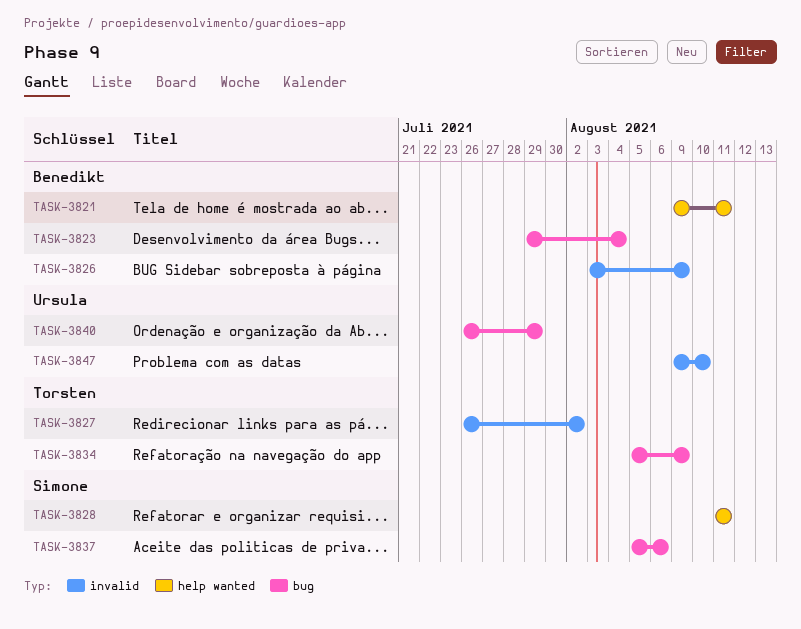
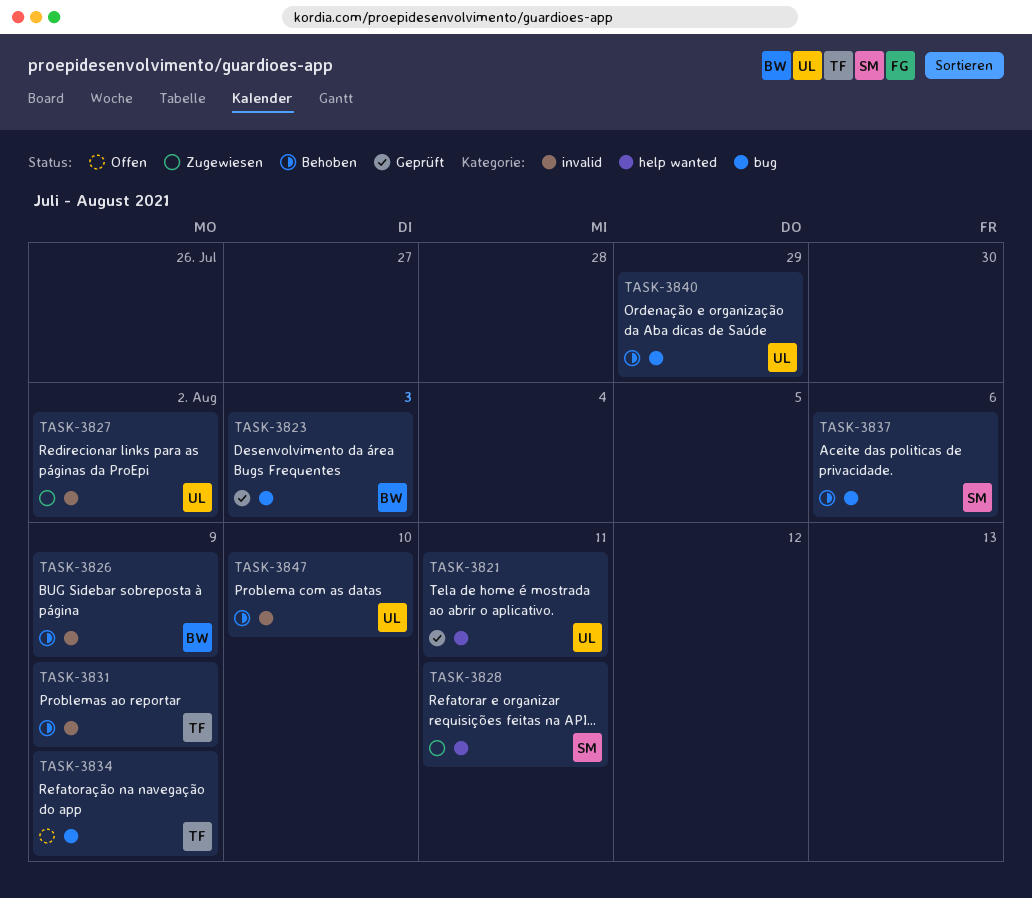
TASK-3821, owner: Benedikt -> Ursula
TASK-3823, due: Aug 4 -> Aug 3
TASK-3827, owner: Torsten -> Ursula
TASK-3831: none -> present

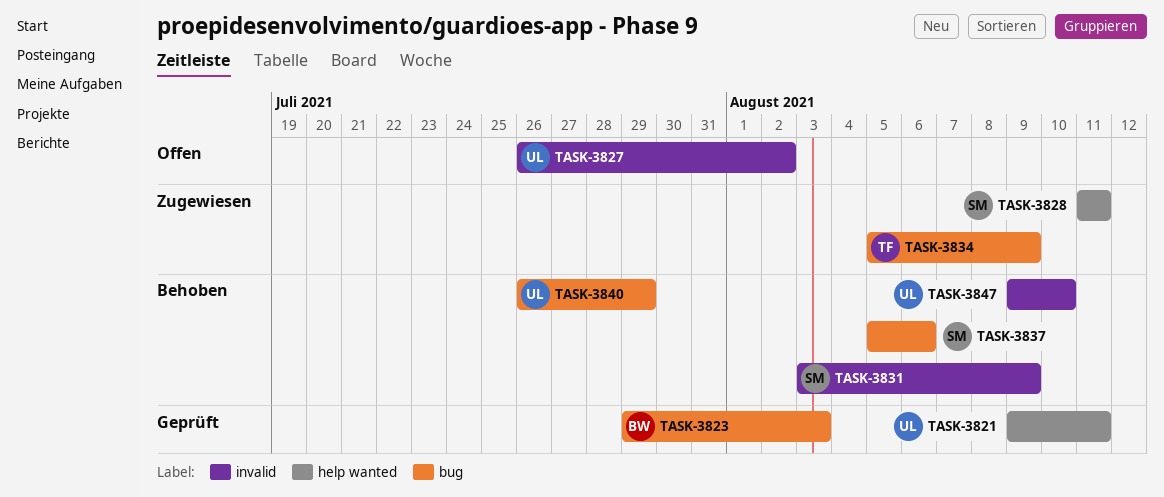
TASK-3826: present -> none
TASK-3827, status: Zugewiesen -> Offen
TASK-3831, owner: TF -> SM
TASK-3834, status: Offen -> Zugewiesen

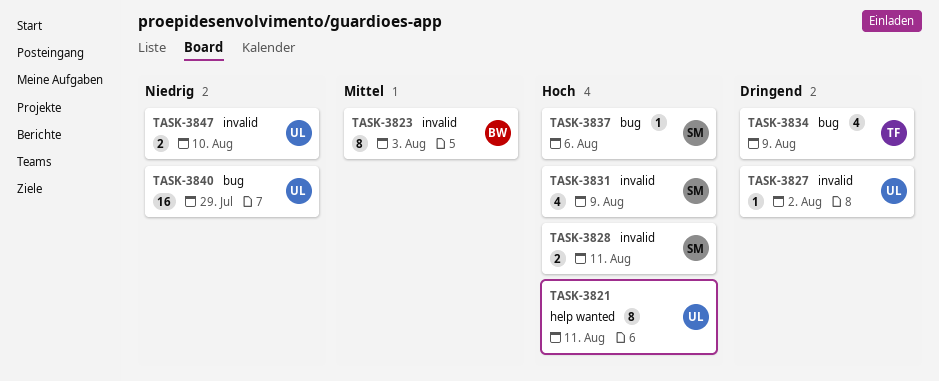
TASK-3823, label: bug -> invalid
TASK-3828, label: help wanted -> invalid

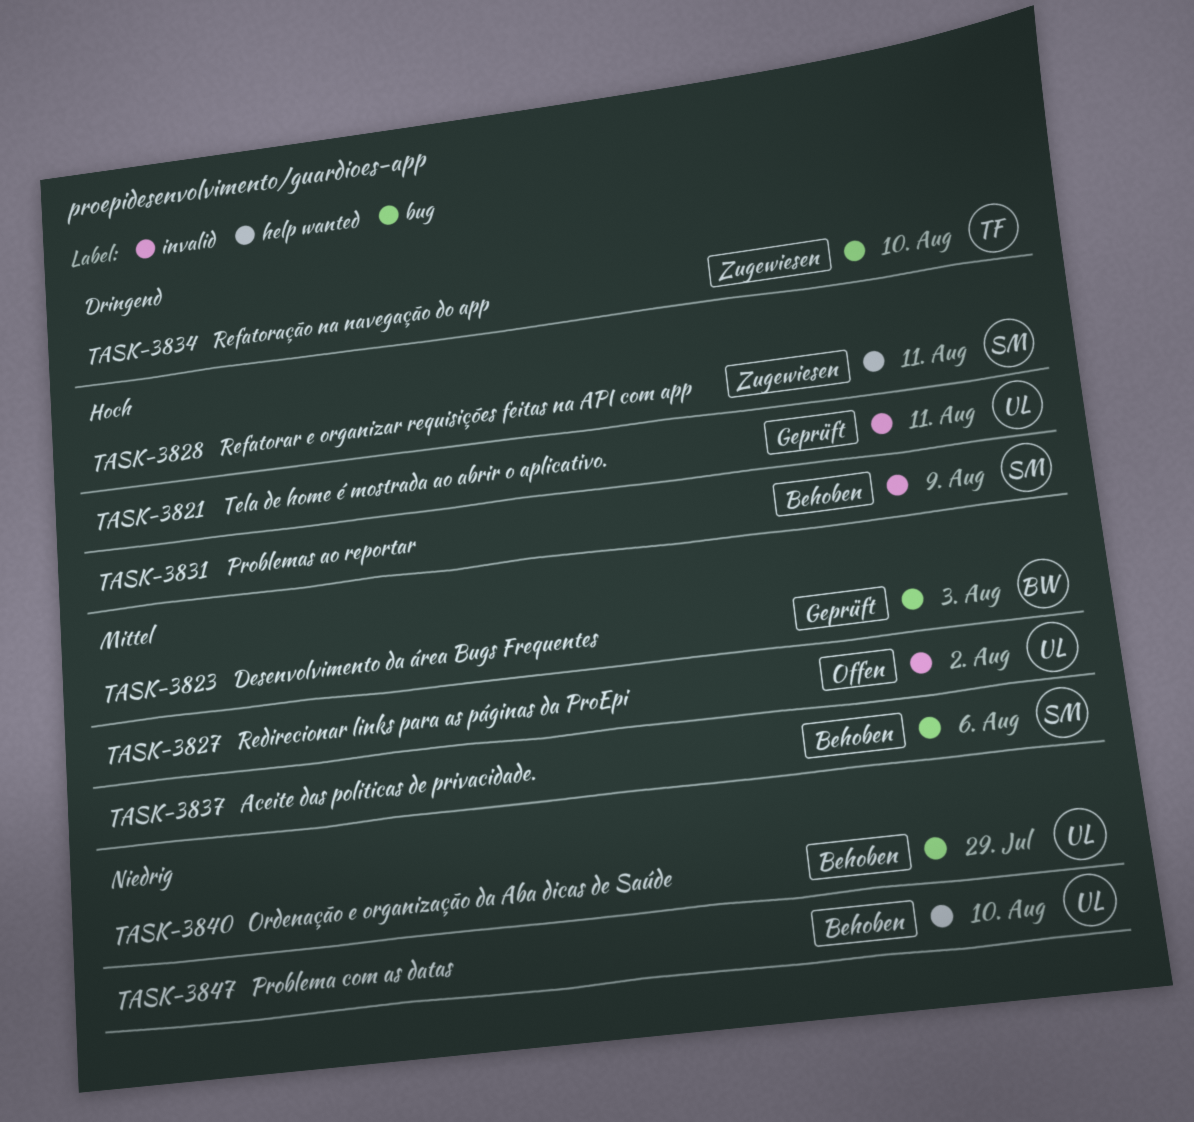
TASK-3821, label: help wanted -> invalid
TASK-3823, label: invalid -> bug
TASK-3827, priority: Dringend -> Mittel
TASK-3828, label: invalid -> help wanted
TASK-3834, due: Aug 9 -> Aug 10
TASK-3837, priority: Hoch -> Mittel
TASK-3847, label: invalid -> help wanted

